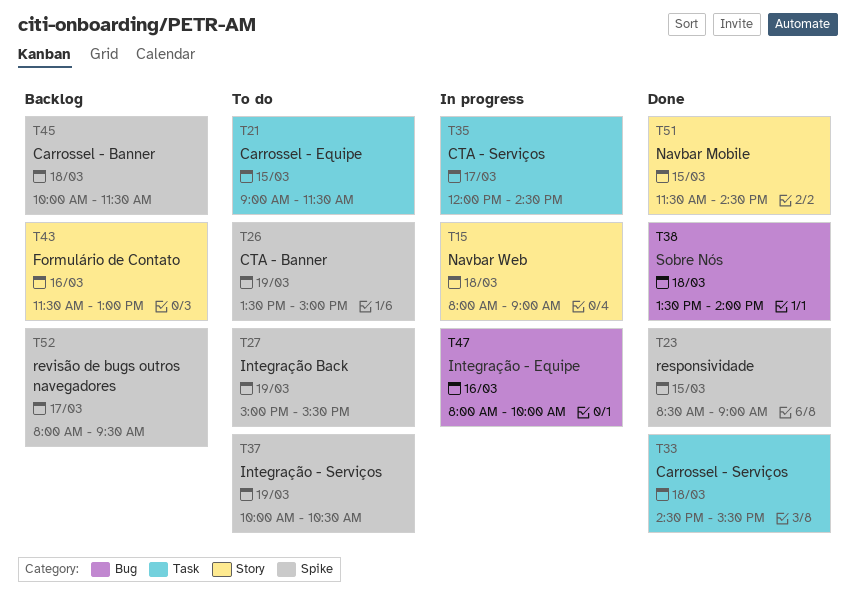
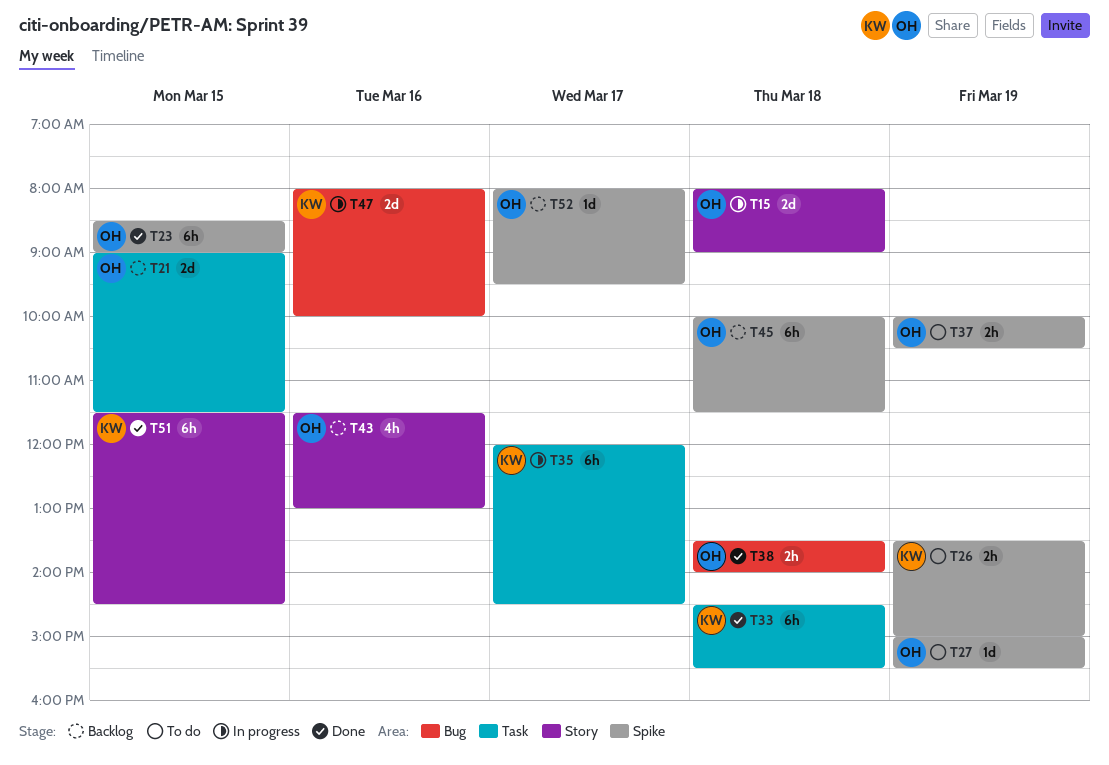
T21, status: To do -> Backlog

